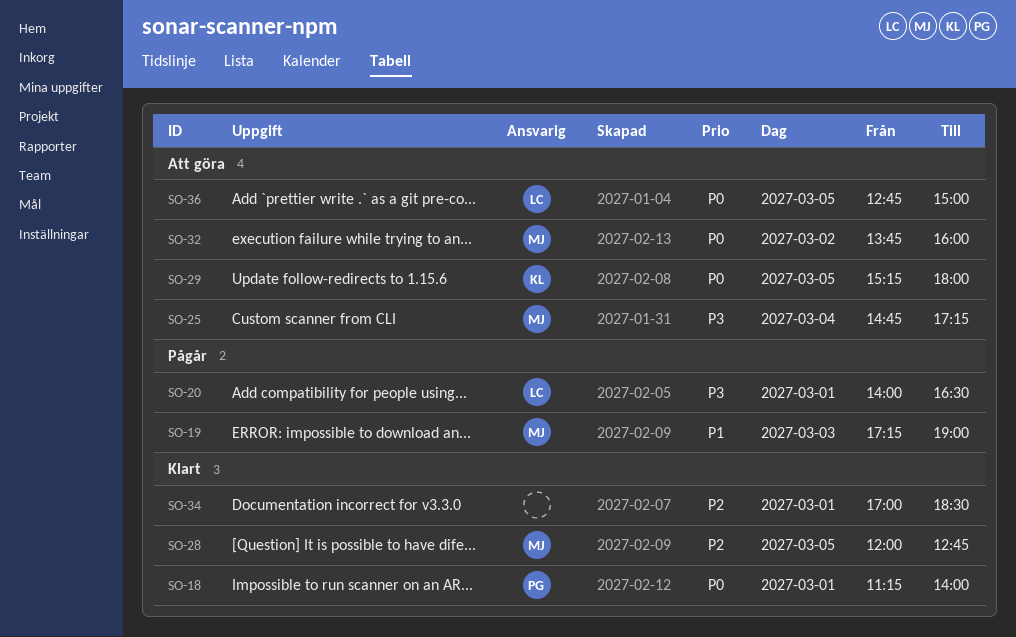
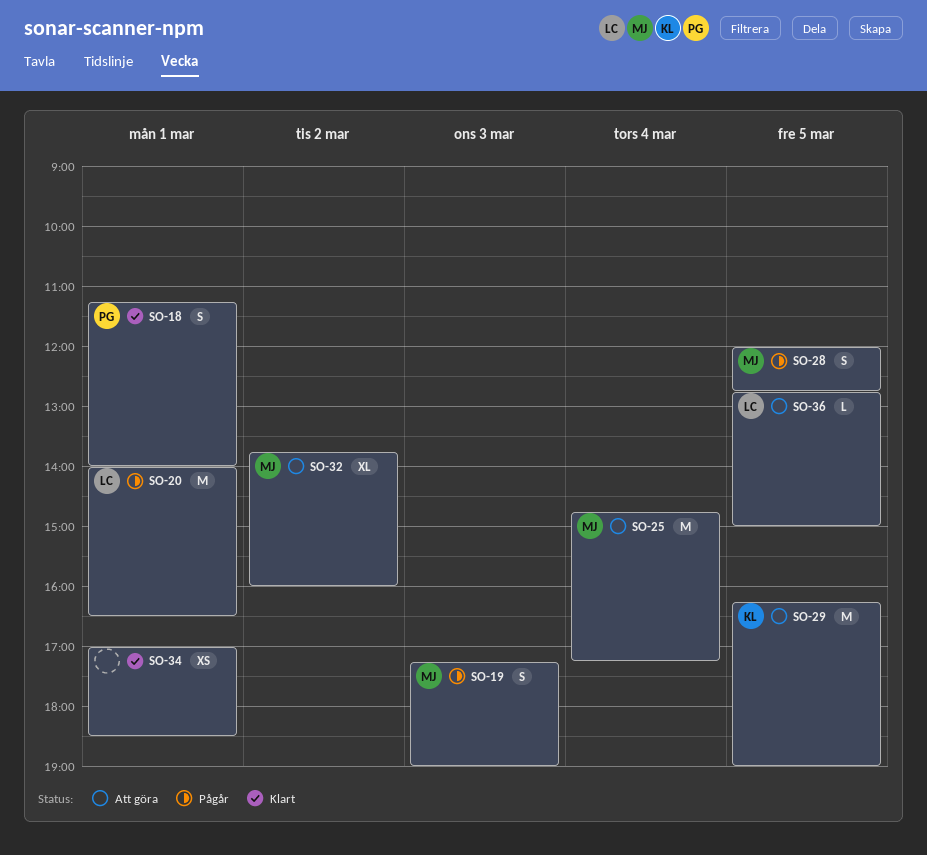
SO-28, status: Klart -> Pågår
SO-29, begins: 15:15 -> 16:15
SO-29, ends: 18:00 -> 19:00

